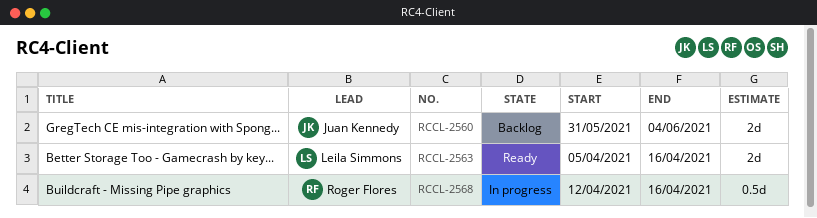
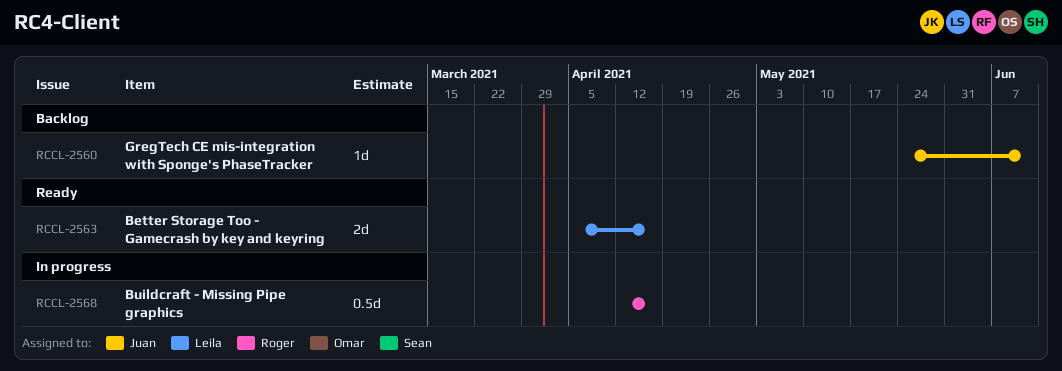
RCCL-2560, estimate: 2d -> 1d
RCCL-2560, start: May 31 -> May 24
RCCL-2560, due: Jun 4 -> Jun 11

